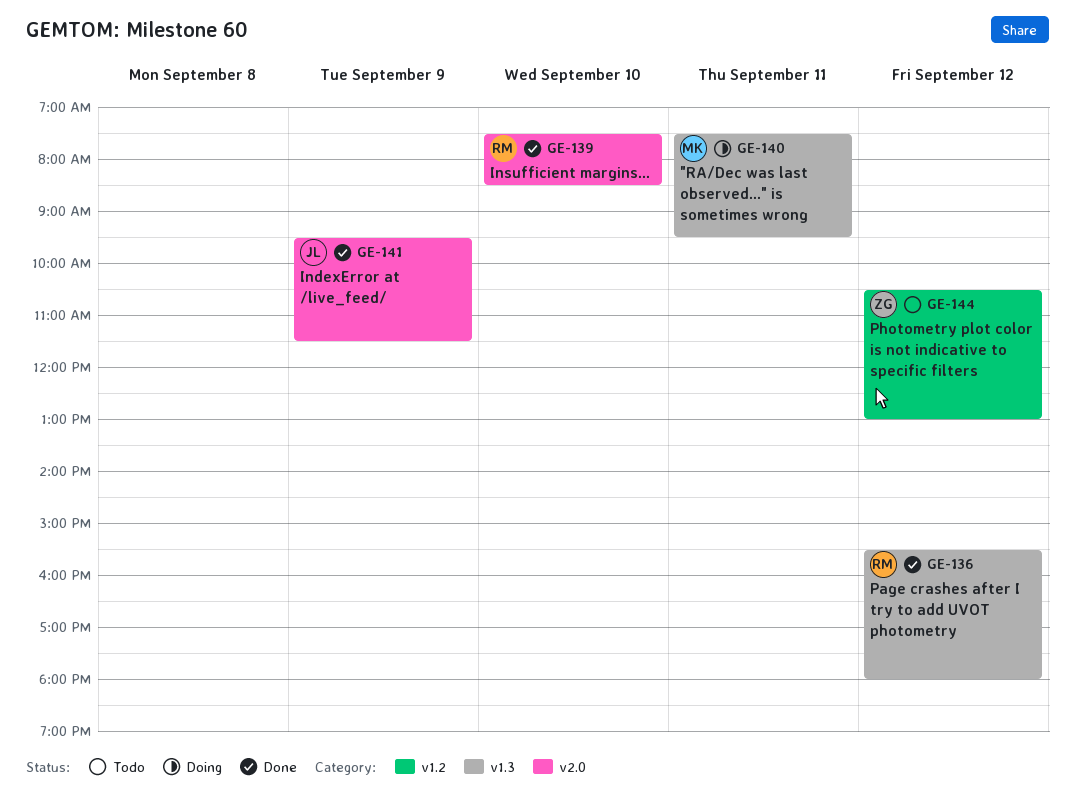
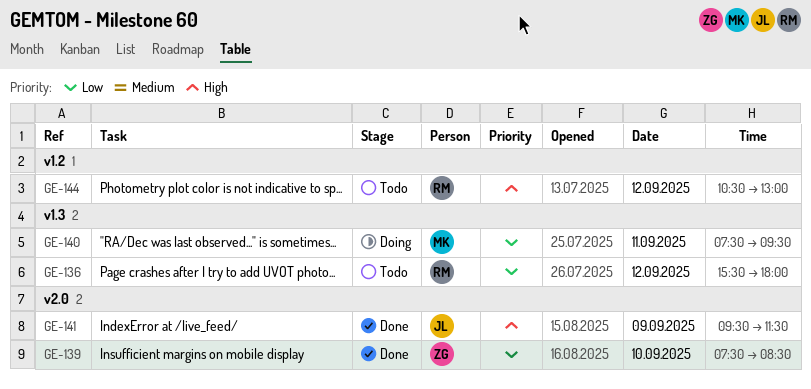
GE-136, status: Done -> Todo
GE-139, owner: RM -> ZG
GE-144, owner: ZG -> RM

